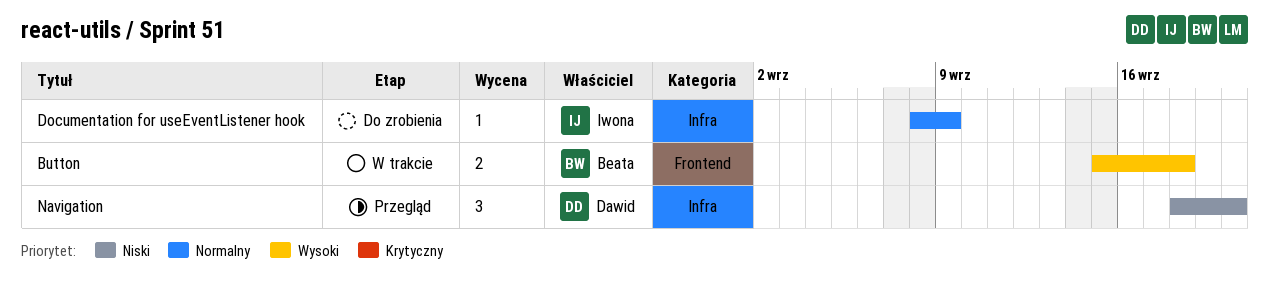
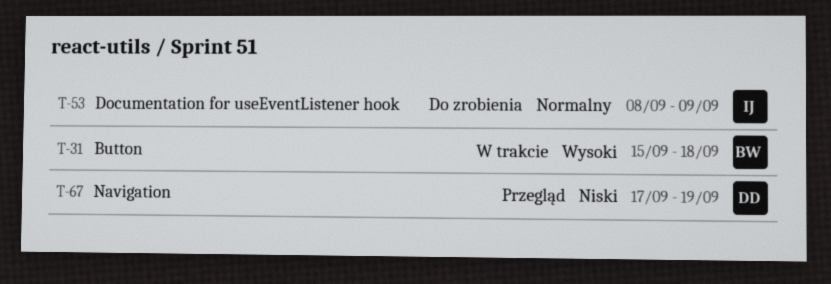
Navigation, start: Sep 18 -> Sep 17
Navigation, due: Sep 20 -> Sep 19

